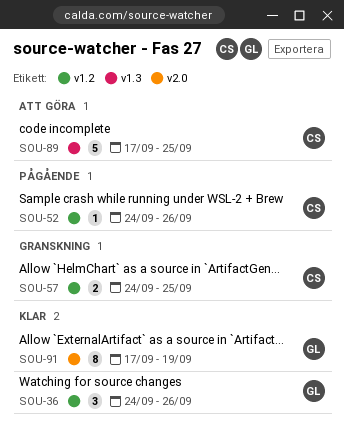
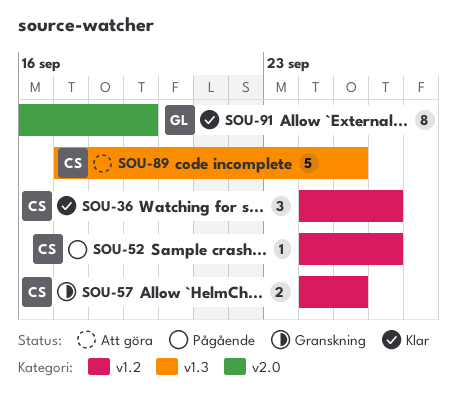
SOU-36, owner: GL -> CS
SOU-91, start: Sep 17 -> Sep 16

